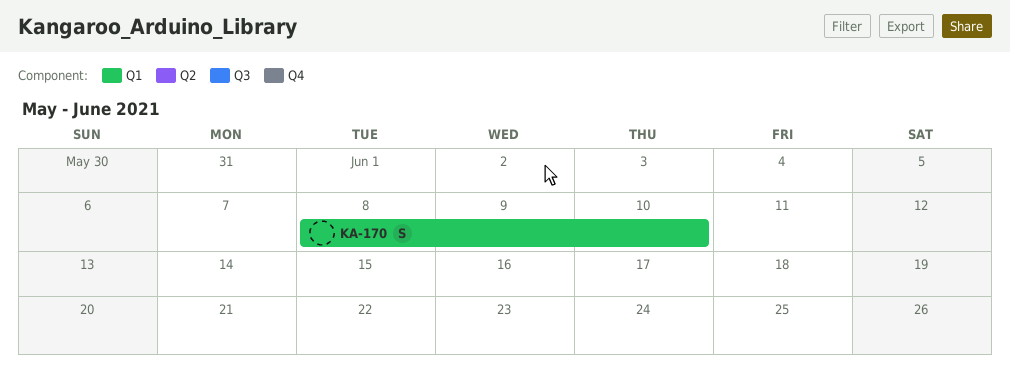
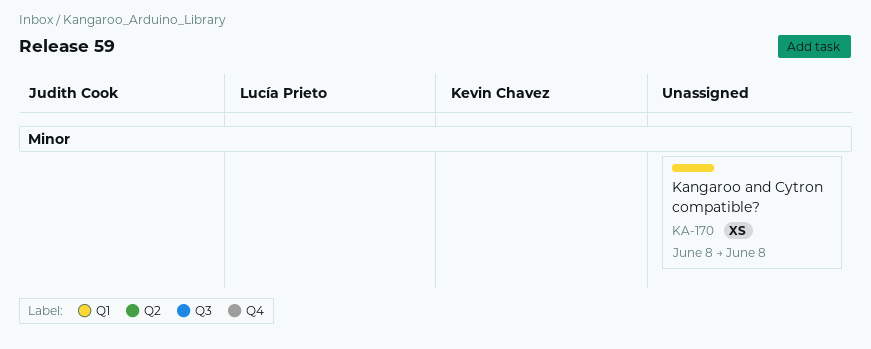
KA-170, estimate: S -> XS
KA-170, due: Jun 10 -> Jun 8

